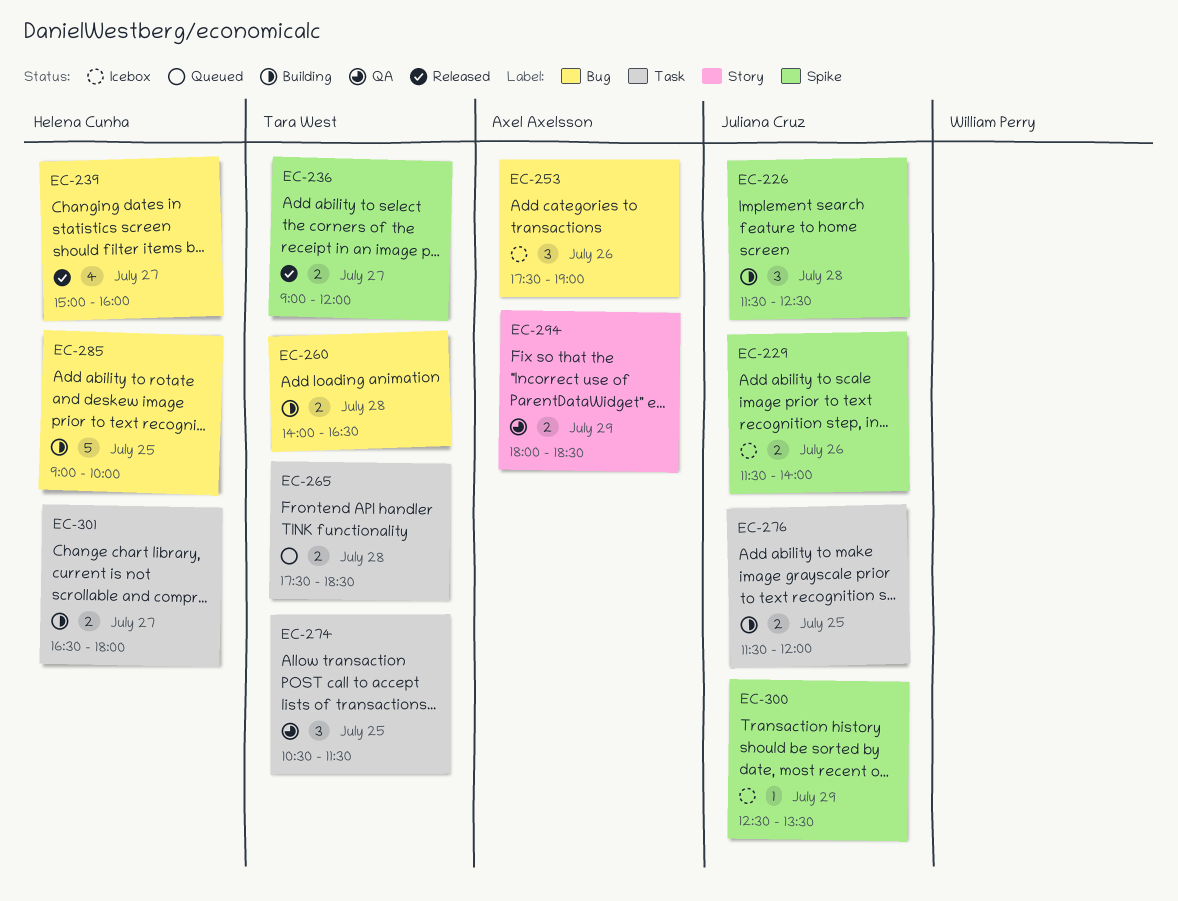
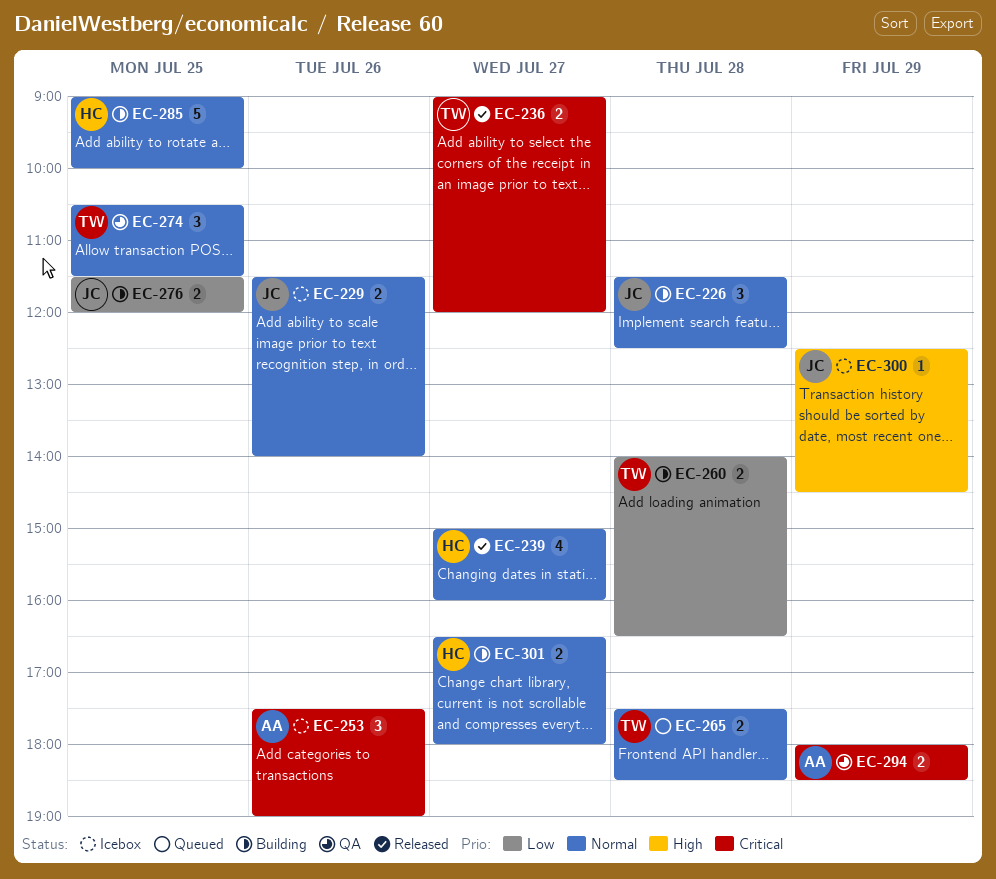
EC-300, ends: 13:30 -> 14:30

